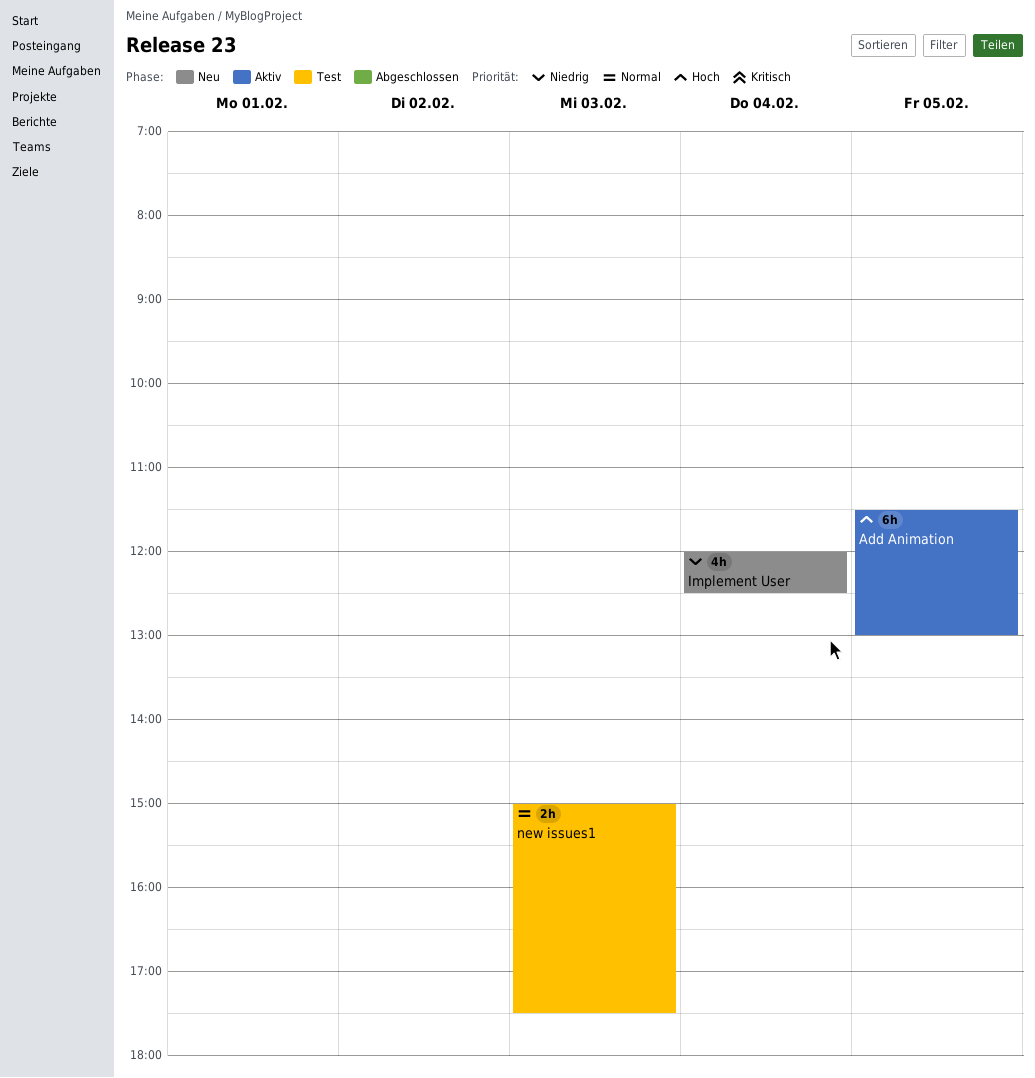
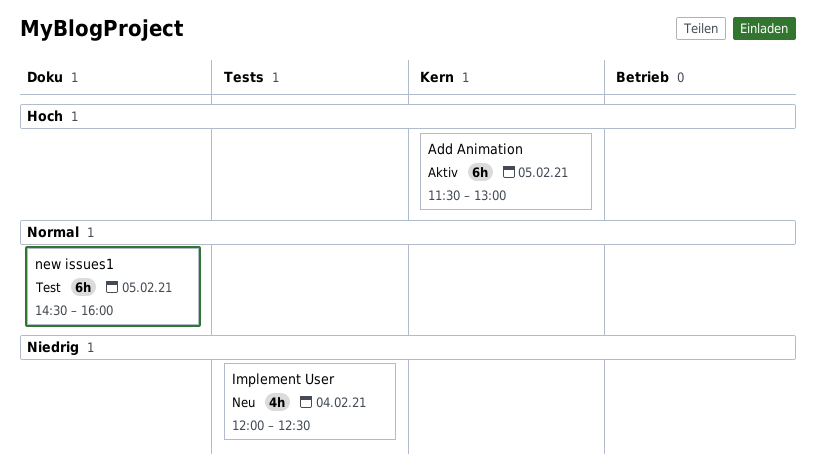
new issues1, estimate: 2h -> 6h
new issues1, day: Feb 3 -> Feb 5
new issues1, begins: 15:00 -> 14:30
new issues1, ends: 17:30 -> 16:00

